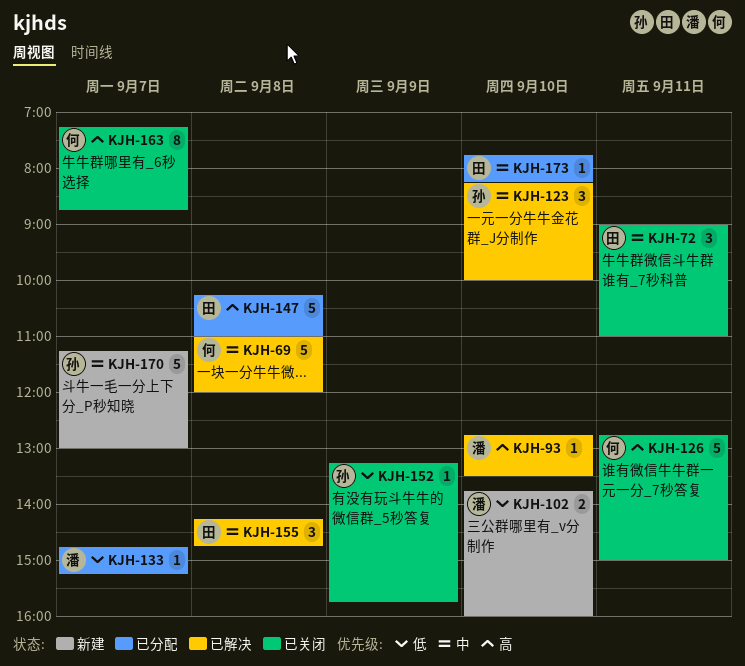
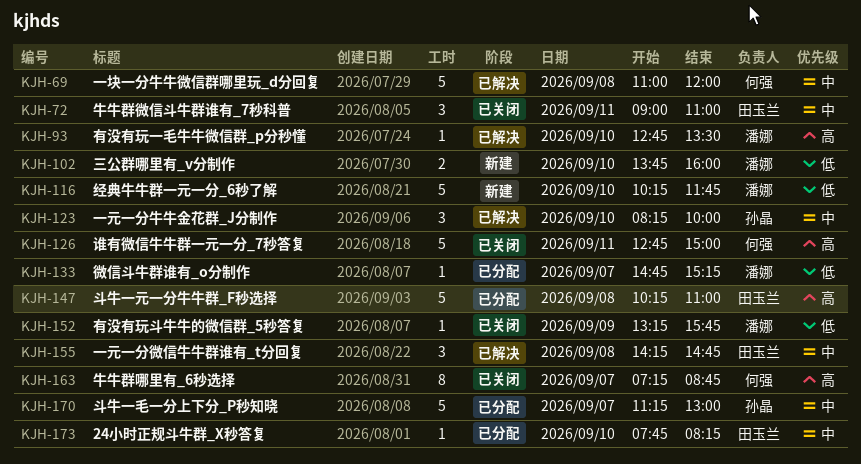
KJH-116: none -> present
KJH-152, owner: 孙晶 -> 潘娜
KJH-170, status: 新建 -> 已分配

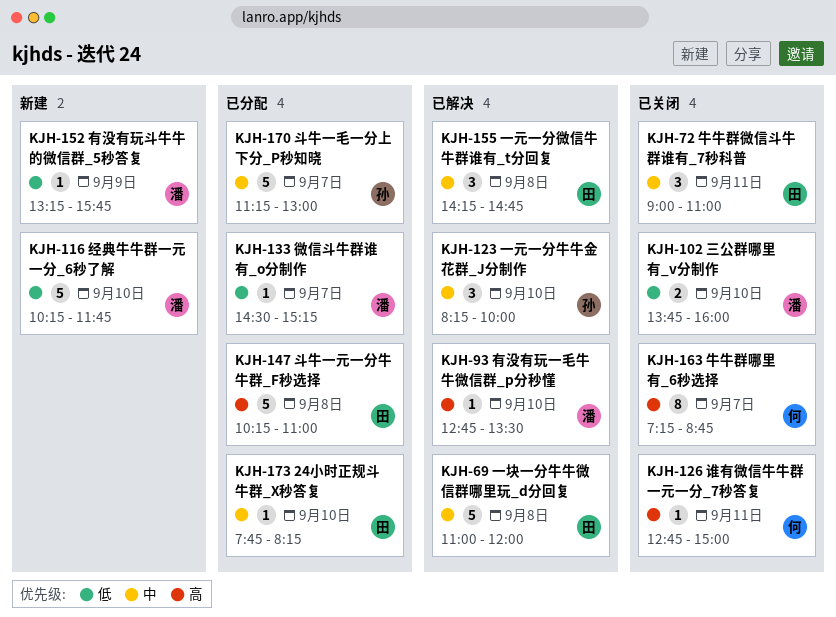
KJH-69, owner: 何强 -> 田玉兰
KJH-102, status: 新建 -> 已关闭
KJH-126, estimate: 5 -> 1
KJH-133, begins: 14:45 -> 14:30
KJH-152, status: 已关闭 -> 新建

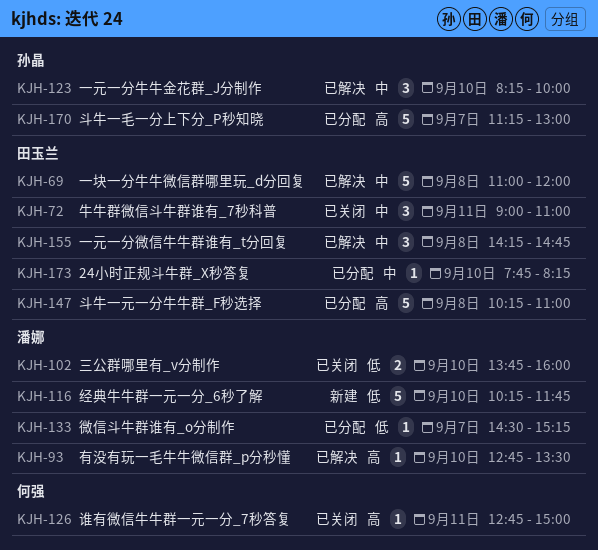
KJH-152: present -> none
KJH-163: present -> none
KJH-170, priority: 中 -> 高

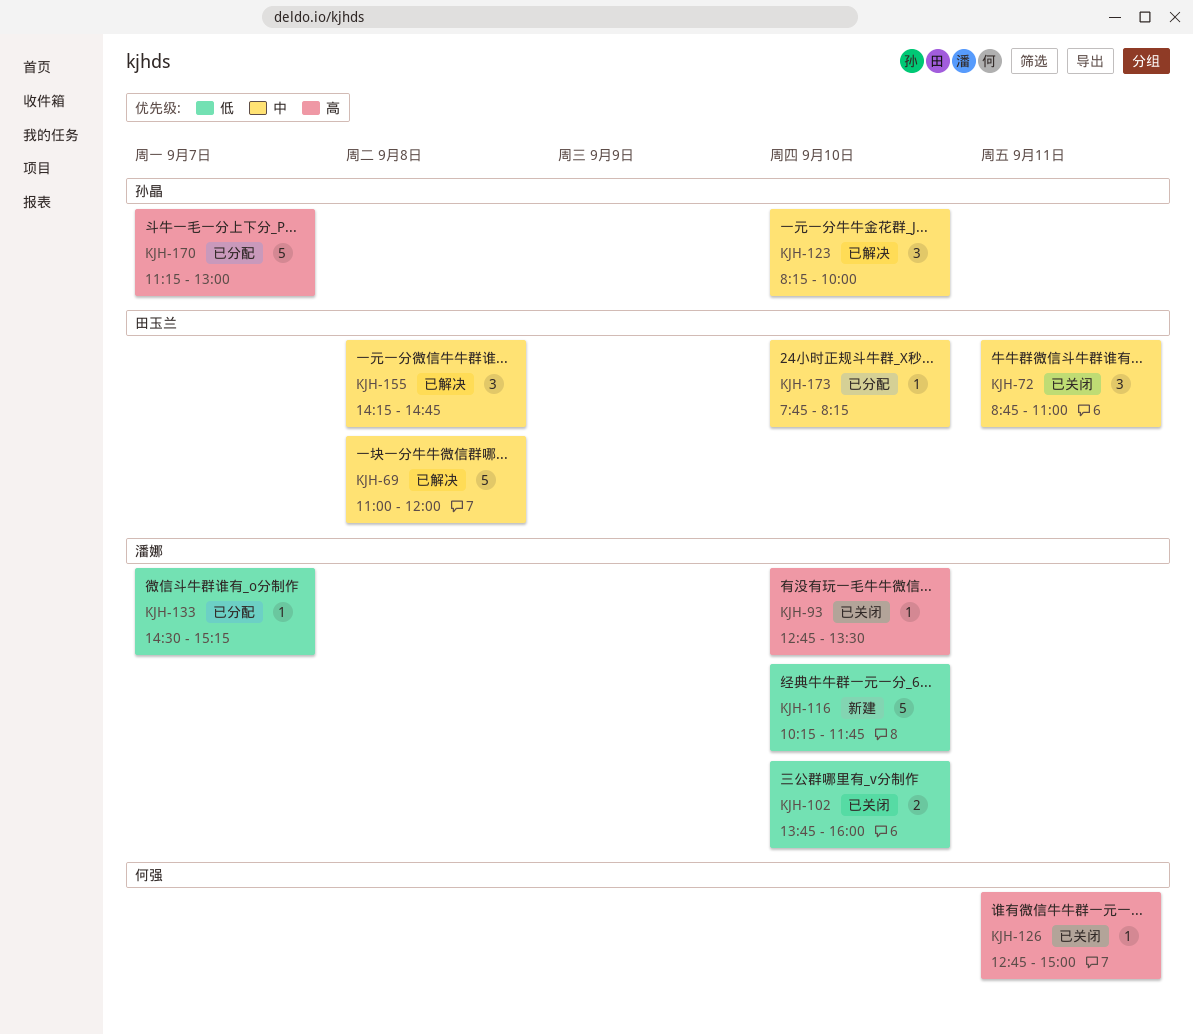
KJH-72, begins: 09:00 -> 08:45
KJH-93, status: 已解决 -> 已关闭
KJH-147: present -> none

